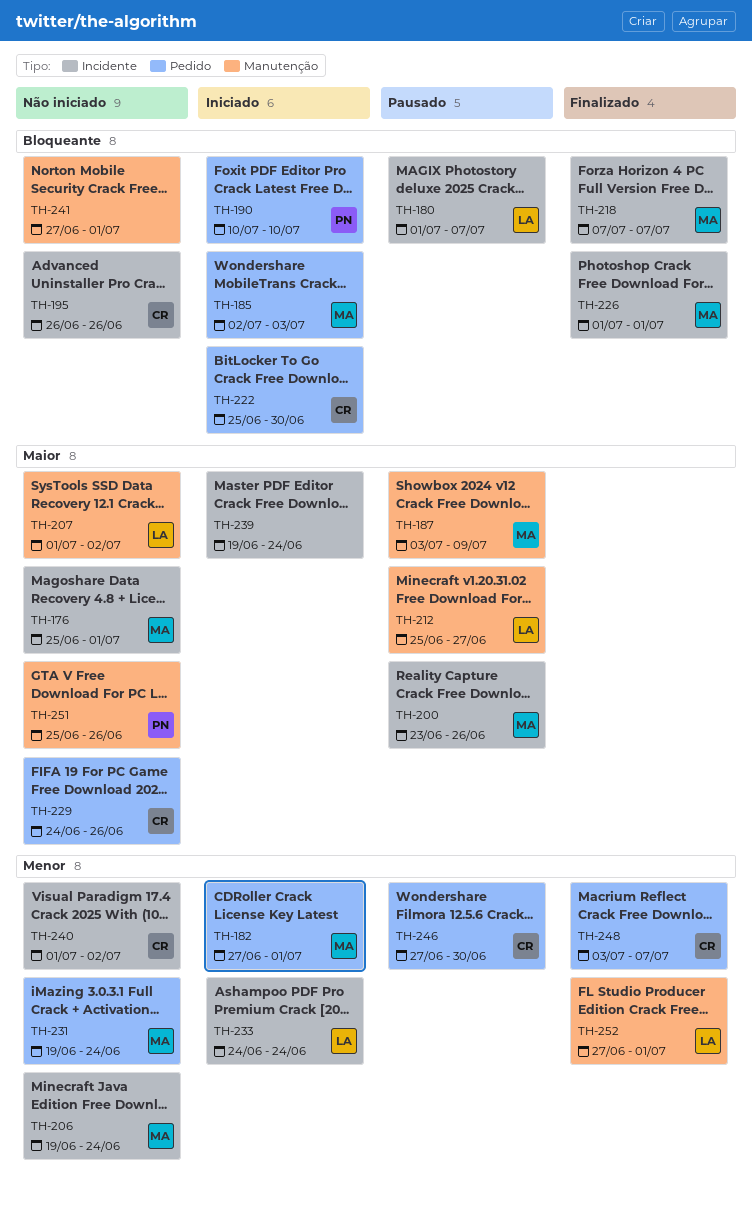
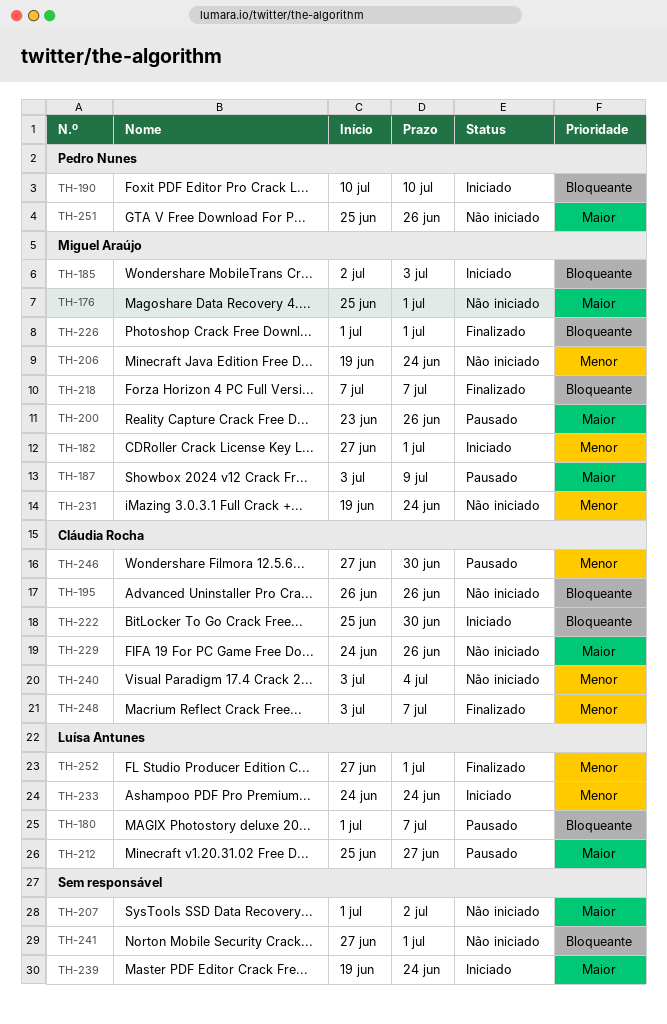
TH-207, owner: Luísa Antunes -> none
TH-240, start: Jul 1 -> Jul 3
TH-240, due: Jul 2 -> Jul 4

